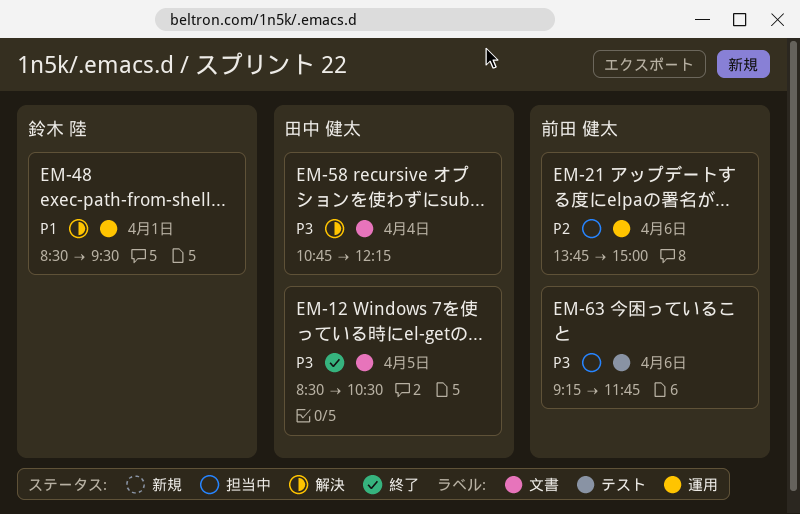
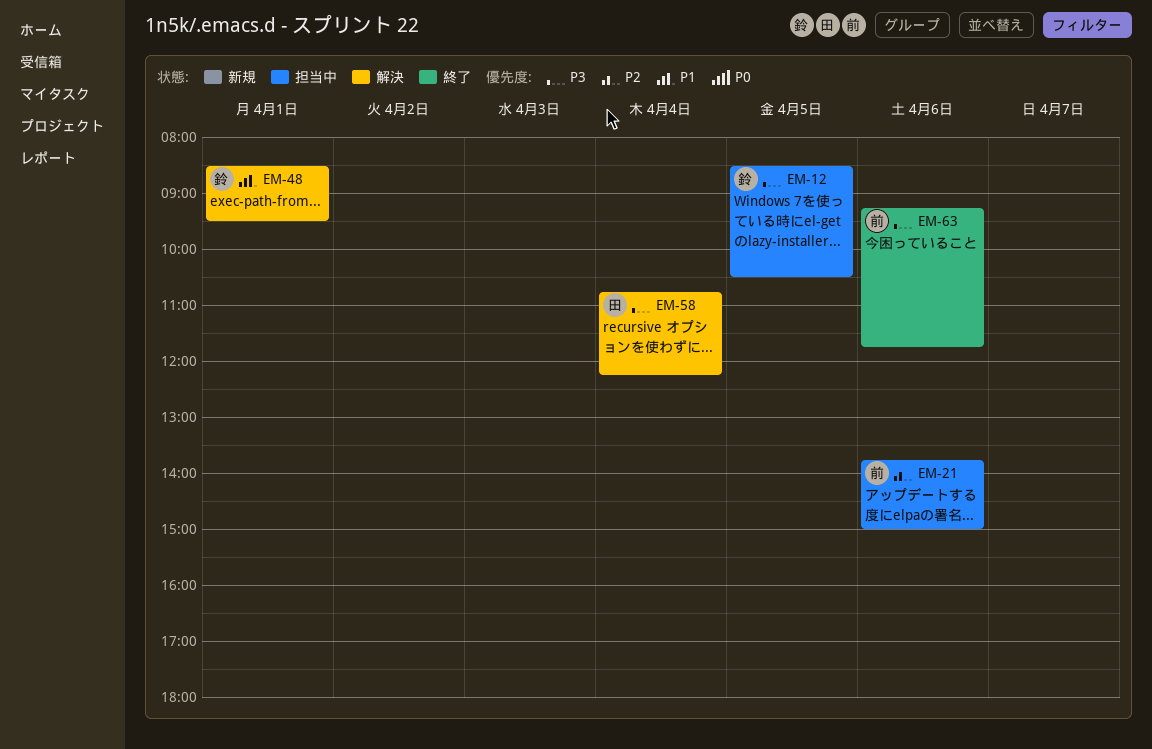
EM-12, status: 終了 -> 担当中
EM-12, owner: 田中 健太 -> 鈴木 陸
EM-63, status: 担当中 -> 終了

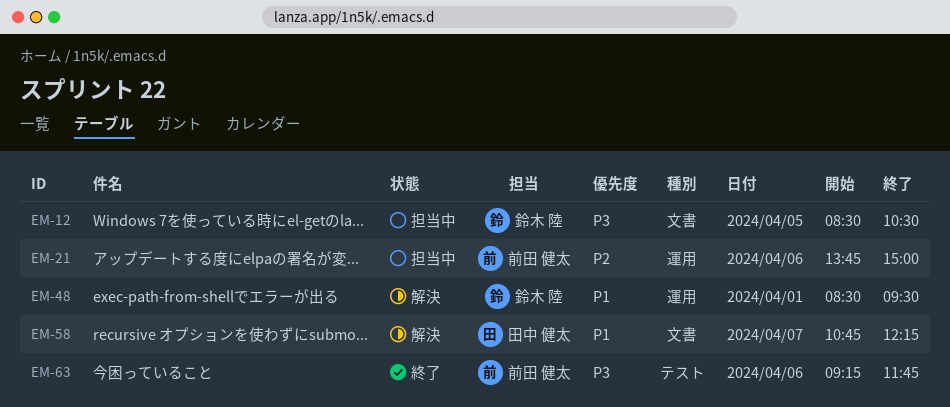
EM-58, priority: P3 -> P1
EM-58, day: Apr 4 -> Apr 7

